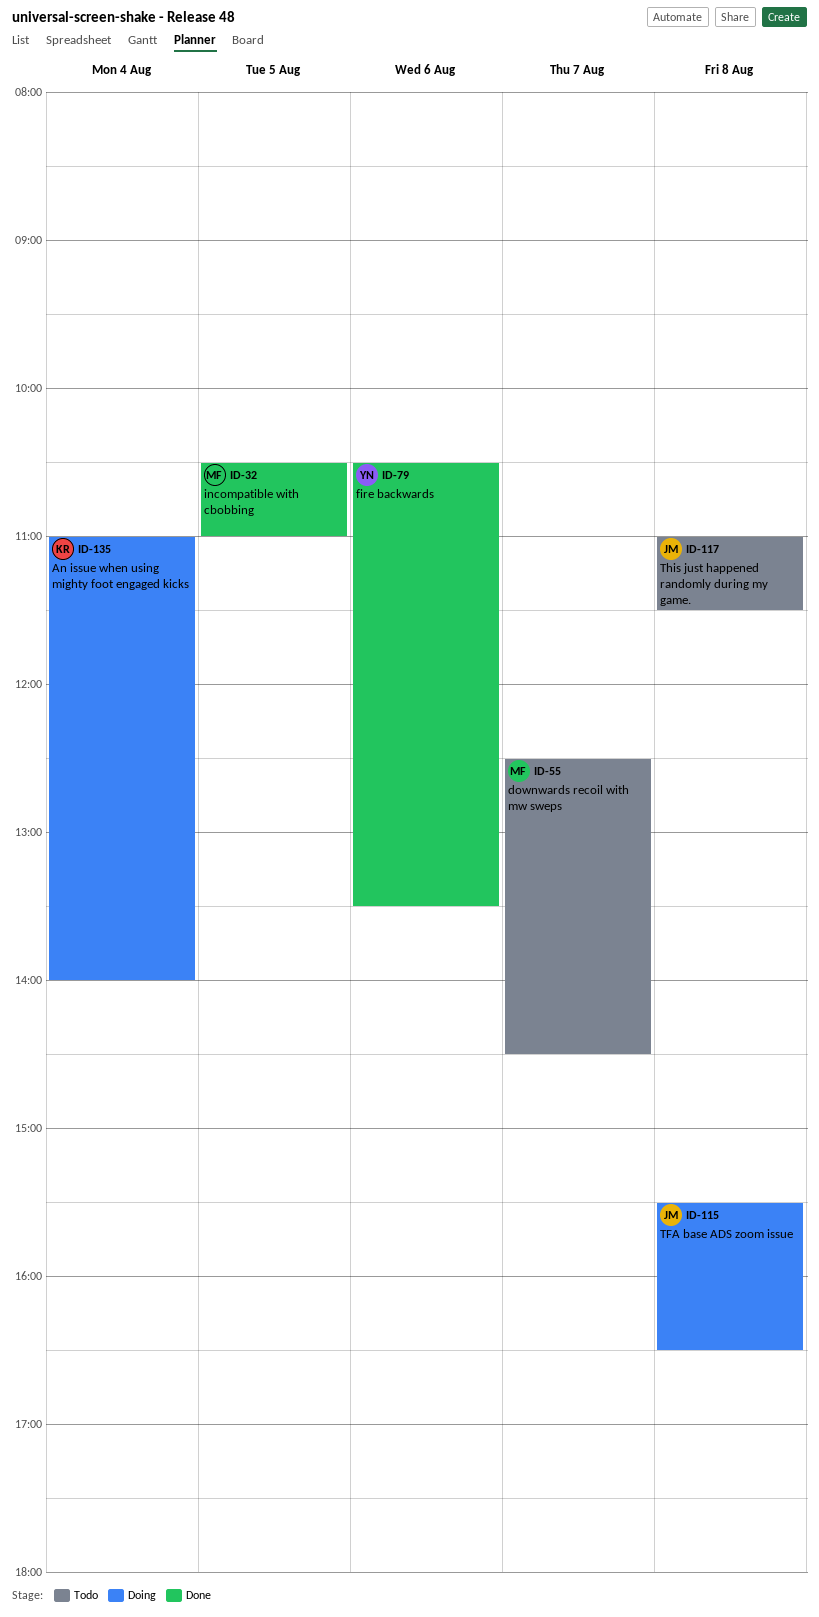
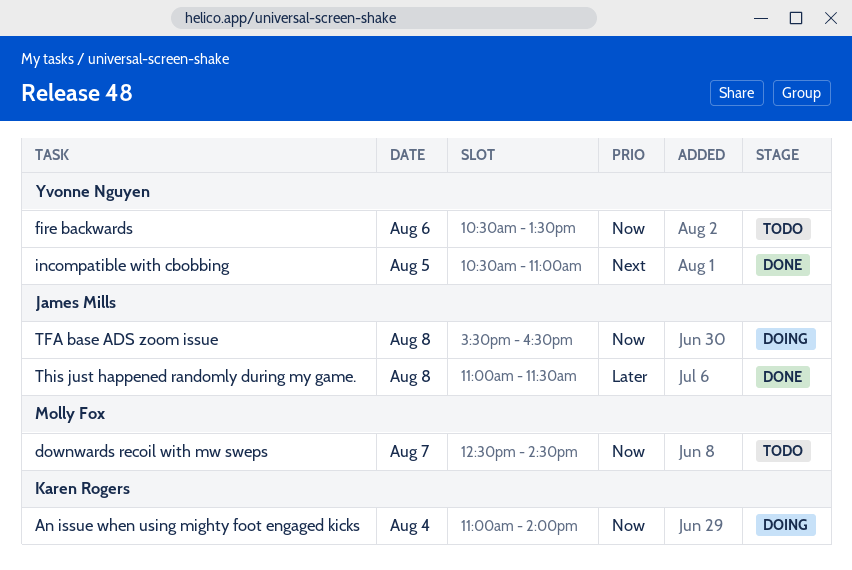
fire backwards, status: Done -> Todo
incompatible with cbobbing, owner: Molly Fox -> Yvonne Nguyen
This just happened randomly during my game., status: Todo -> Done

